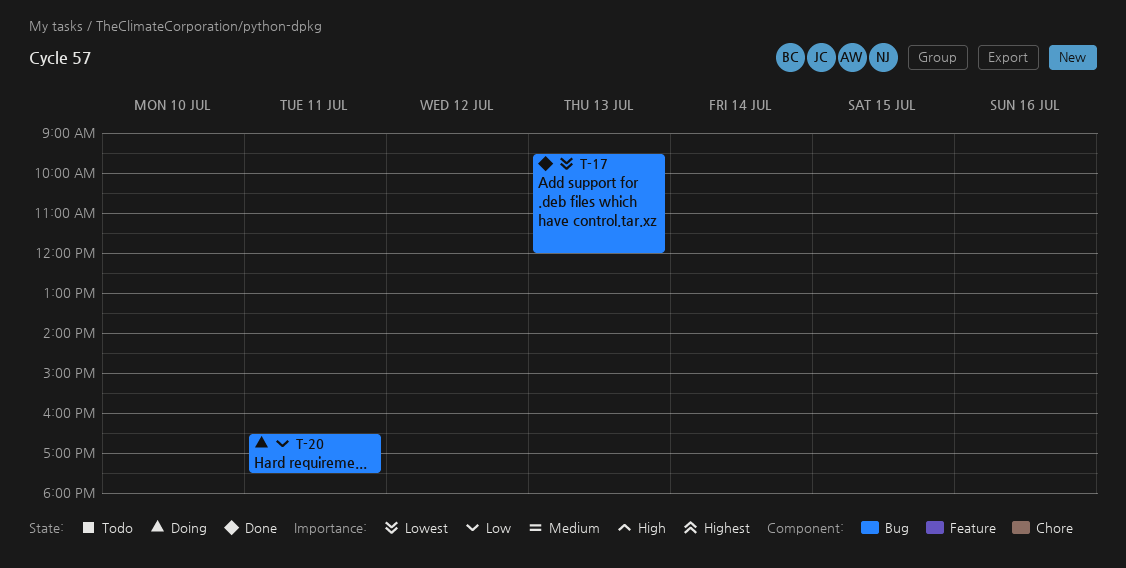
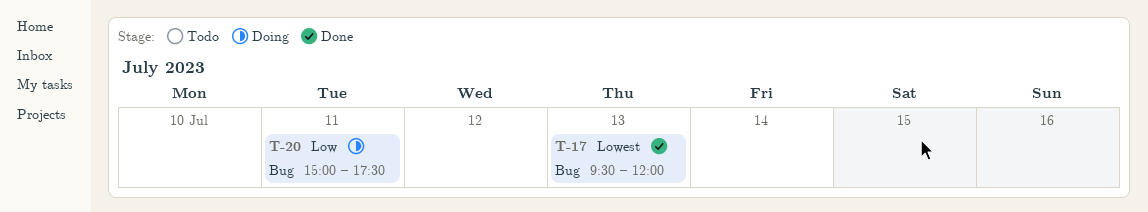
T-20, begins: 16:30 -> 15:00

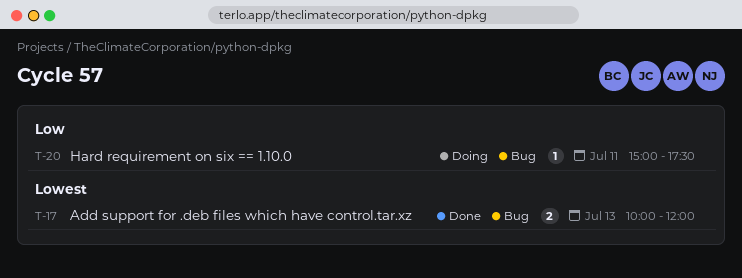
T-17, begins: 09:30 -> 10:00

